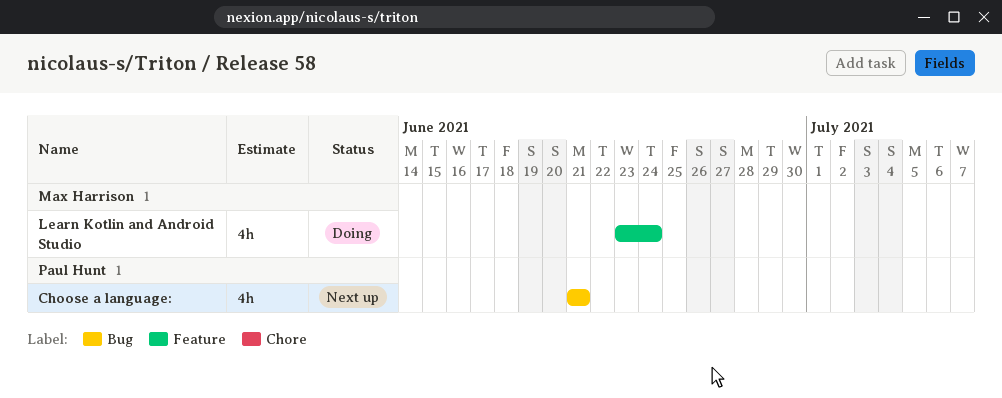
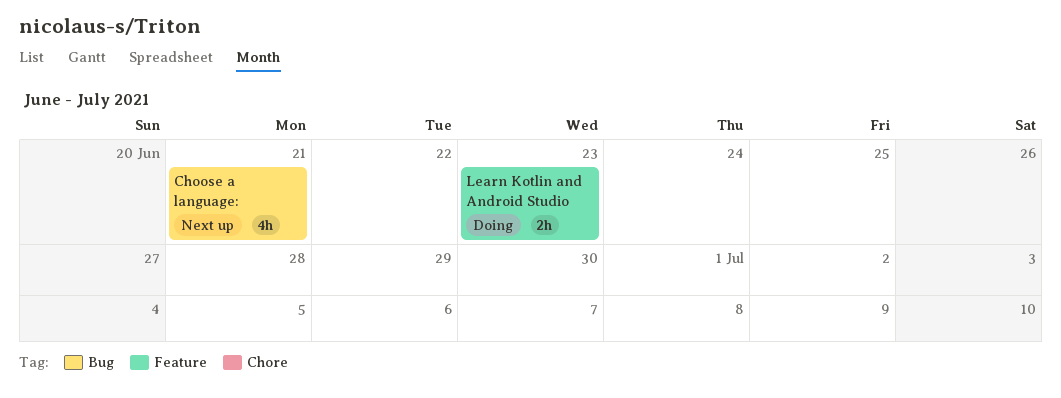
Learn Kotlin and Android Studio, estimate: 4h -> 2h
Learn Kotlin and Android Studio, due: Jun 24 -> Jun 23

